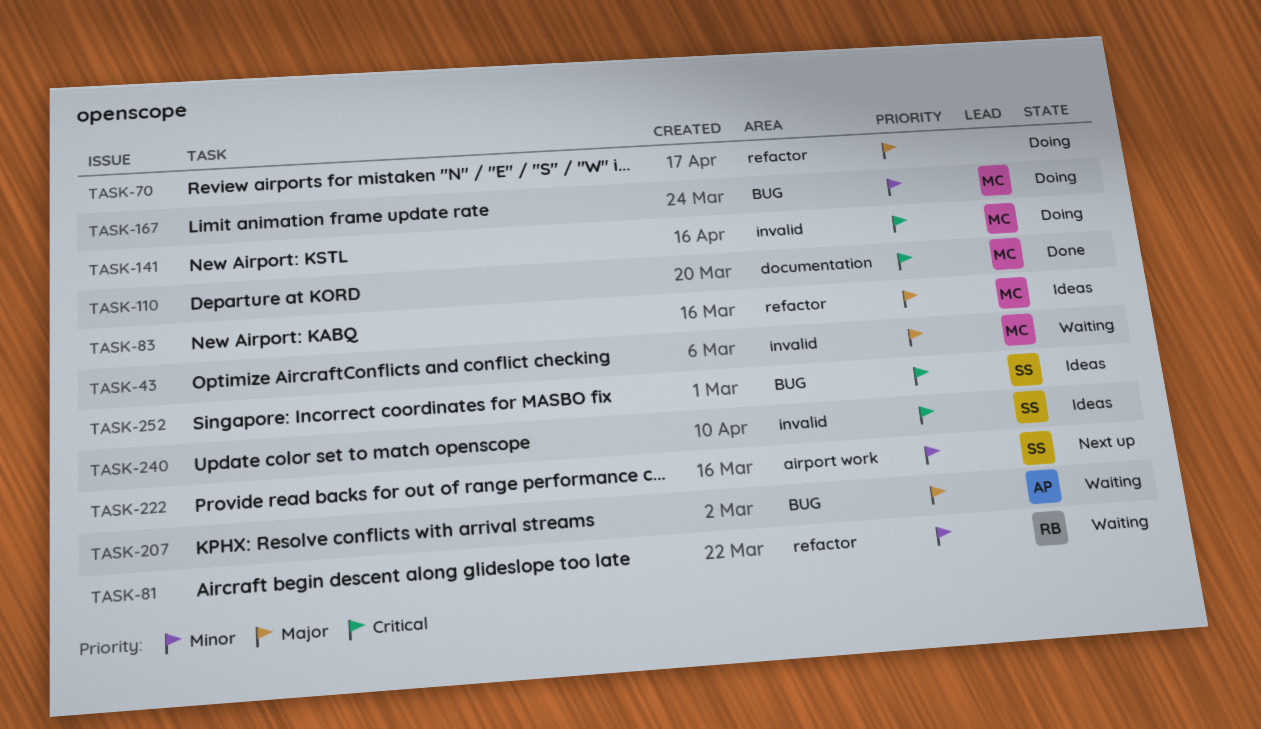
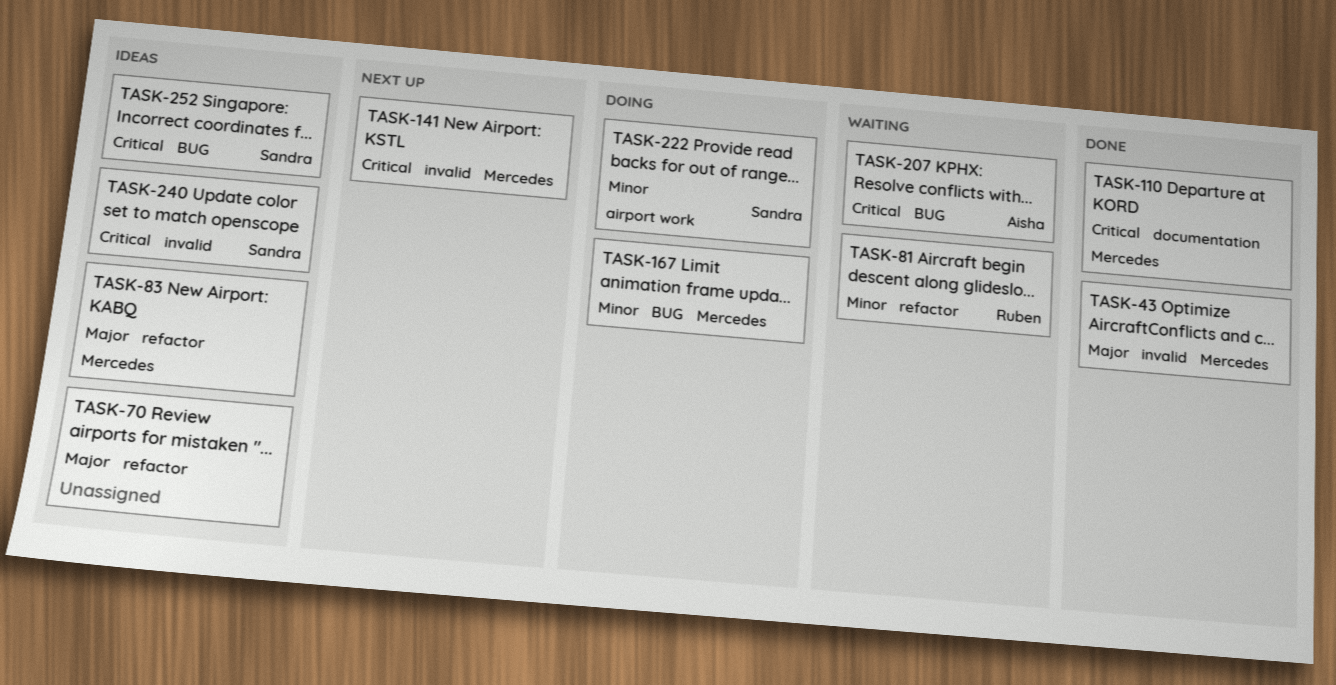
TASK-43, status: Waiting -> Done
TASK-70, status: Doing -> Ideas
TASK-141, status: Doing -> Next up
TASK-207, priority: Major -> Critical
TASK-222, status: Next up -> Doing

